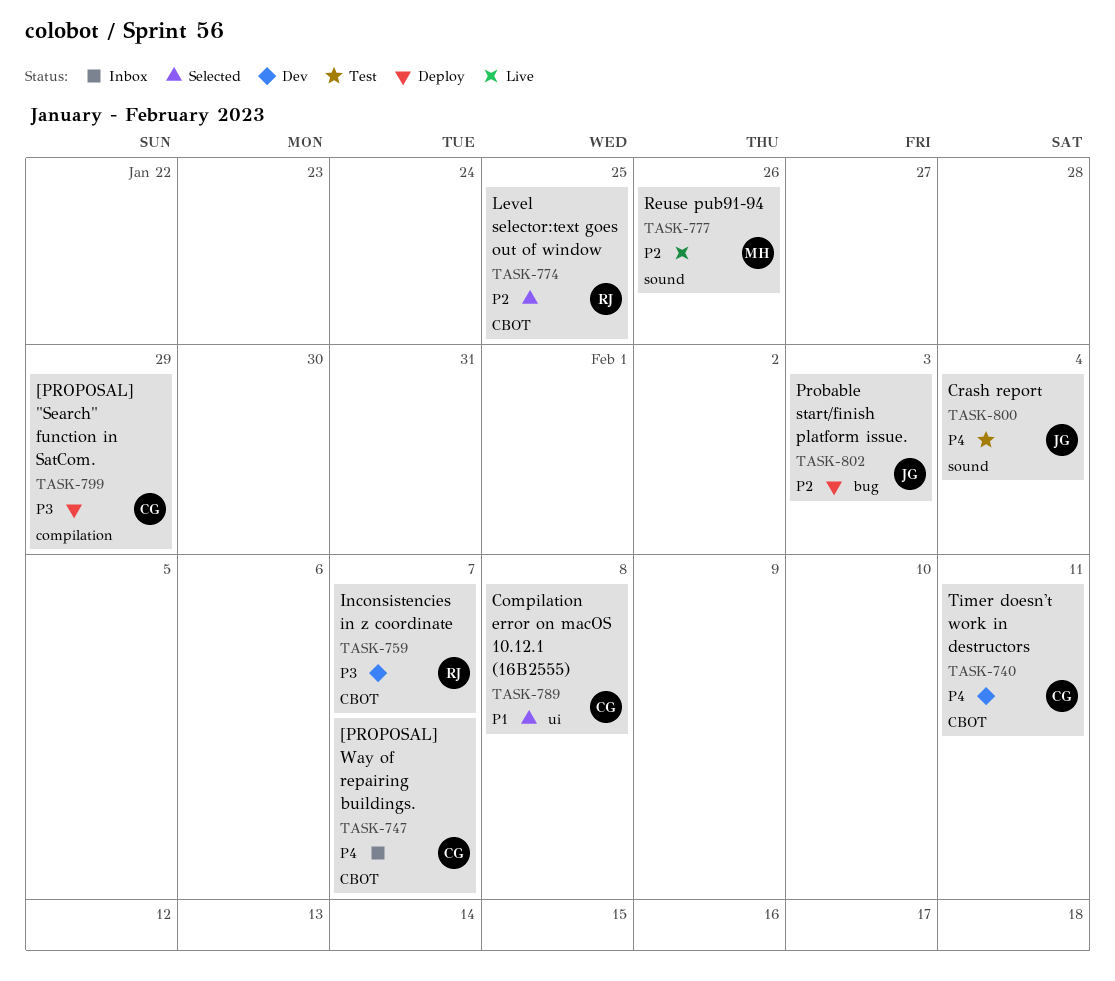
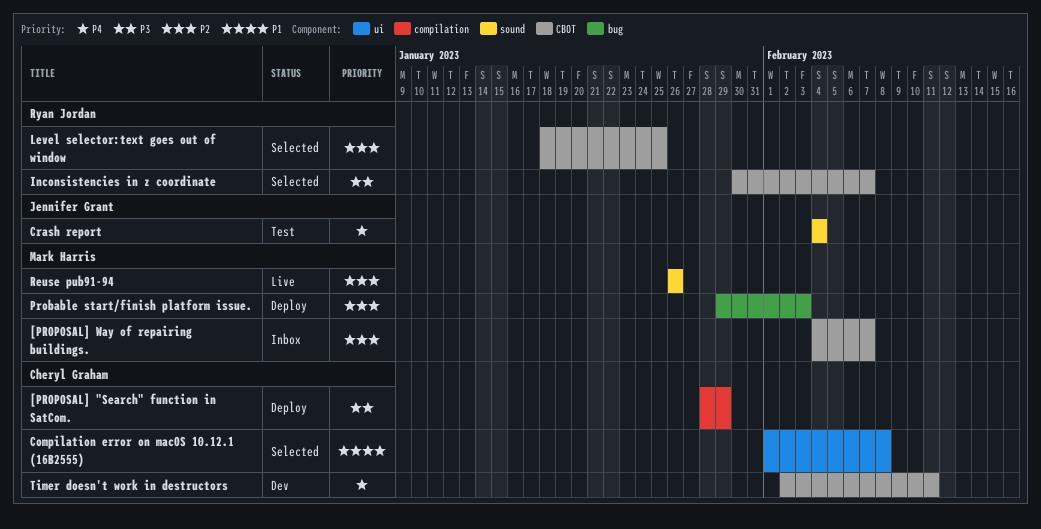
[PROPOSAL] Way of repairing buildings., owner: Cheryl Graham -> Mark Harris
[PROPOSAL] Way of repairing buildings., priority: P4 -> P2
Inconsistencies in z coordinate, status: Dev -> Selected
Probable start/finish platform issue., owner: Jennifer Grant -> Mark Harris

